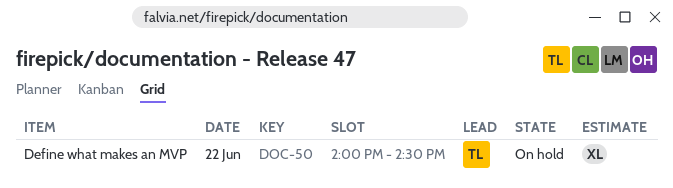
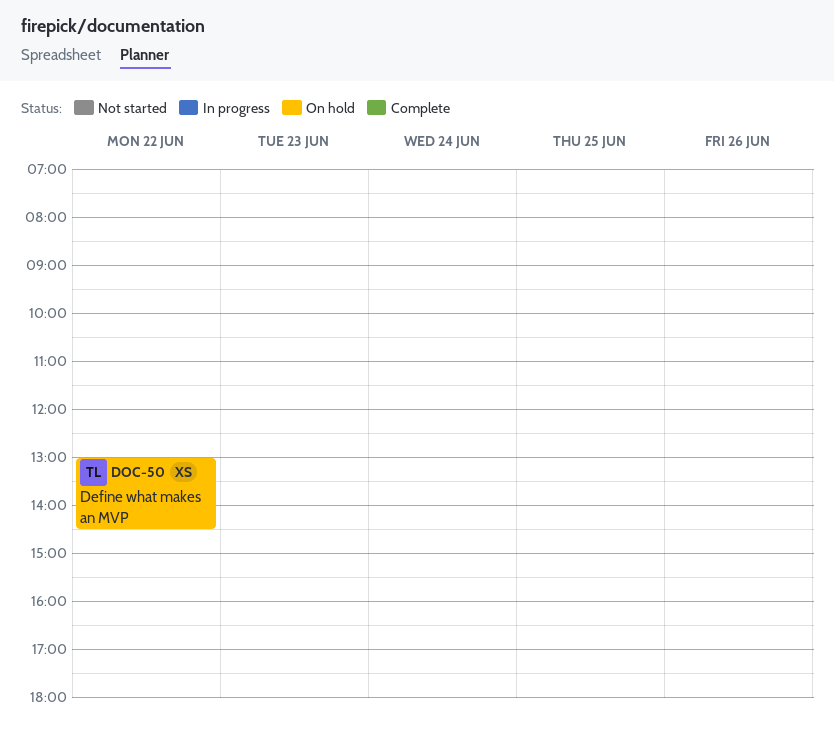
DOC-50, estimate: XL -> XS
DOC-50, begins: 14:00 -> 13:00

